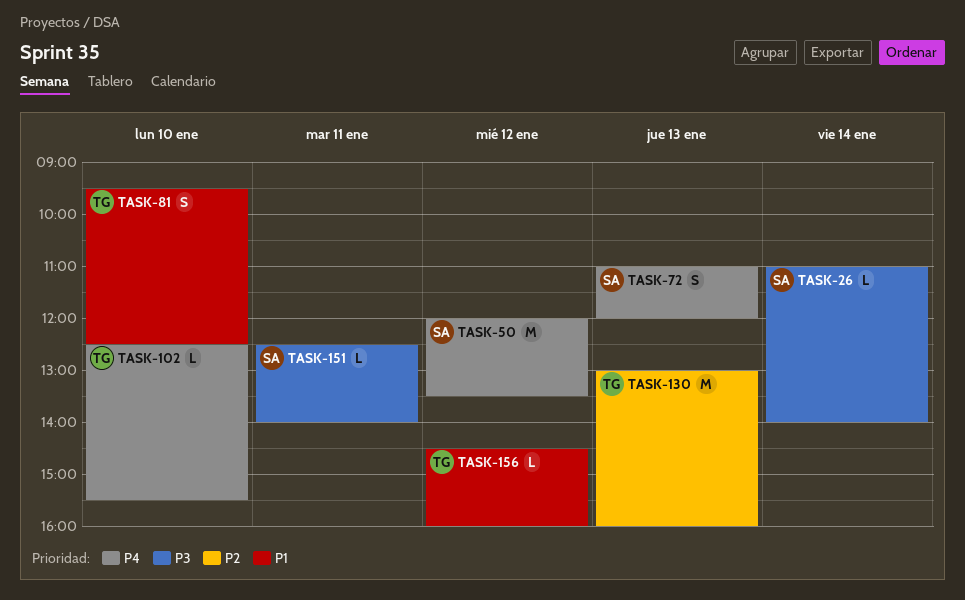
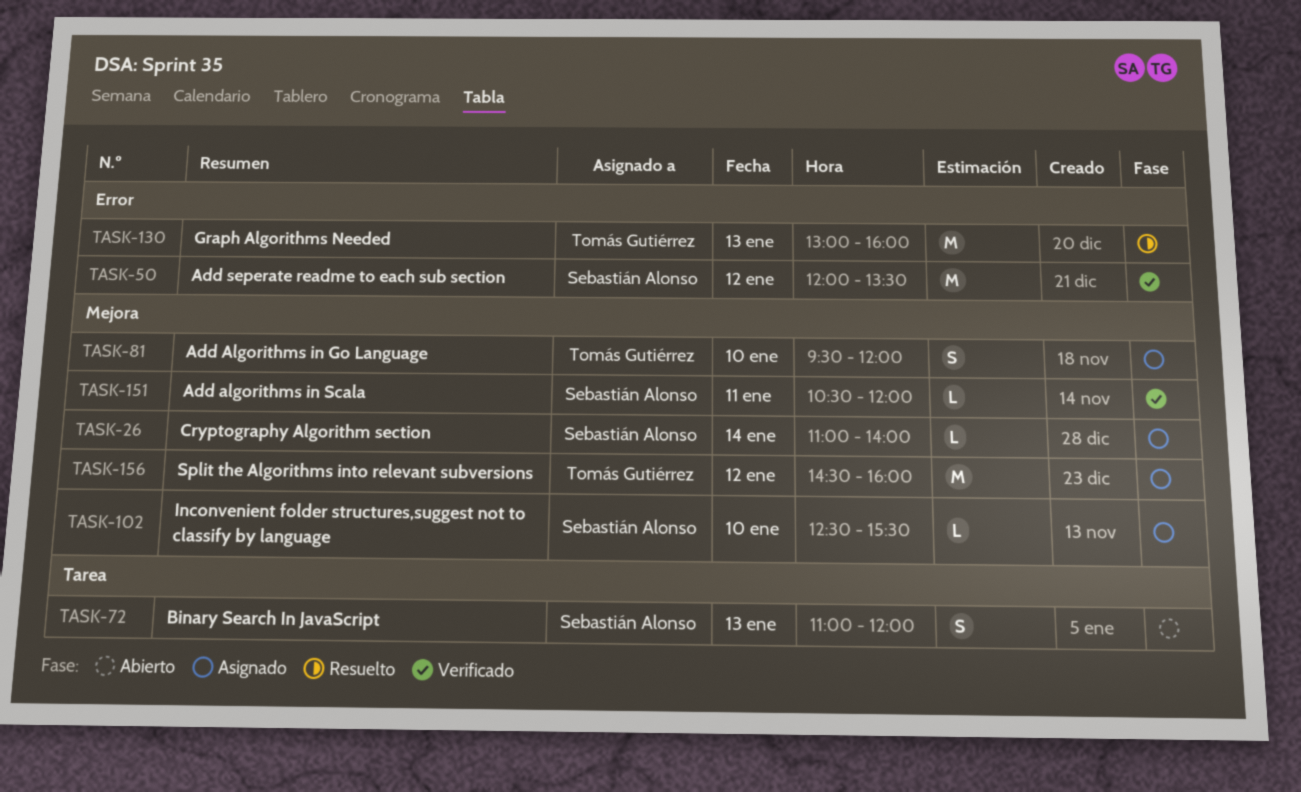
TASK-81, ends: 12:30 -> 12:00
TASK-102, owner: Tomás Gutiérrez -> Sebastián Alonso
TASK-151, begins: 12:30 -> 10:30
TASK-151, ends: 14:00 -> 12:00
TASK-156, estimate: L -> M

